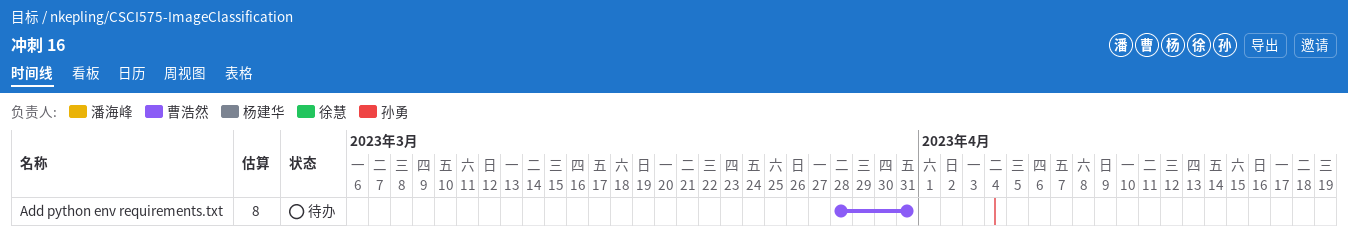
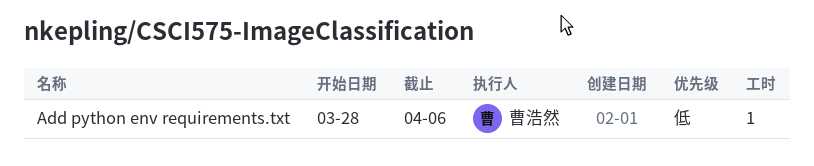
Add python env requirements.txt, estimate: 8 -> 1
Add python env requirements.txt, due: Mar 31 -> Apr 6

